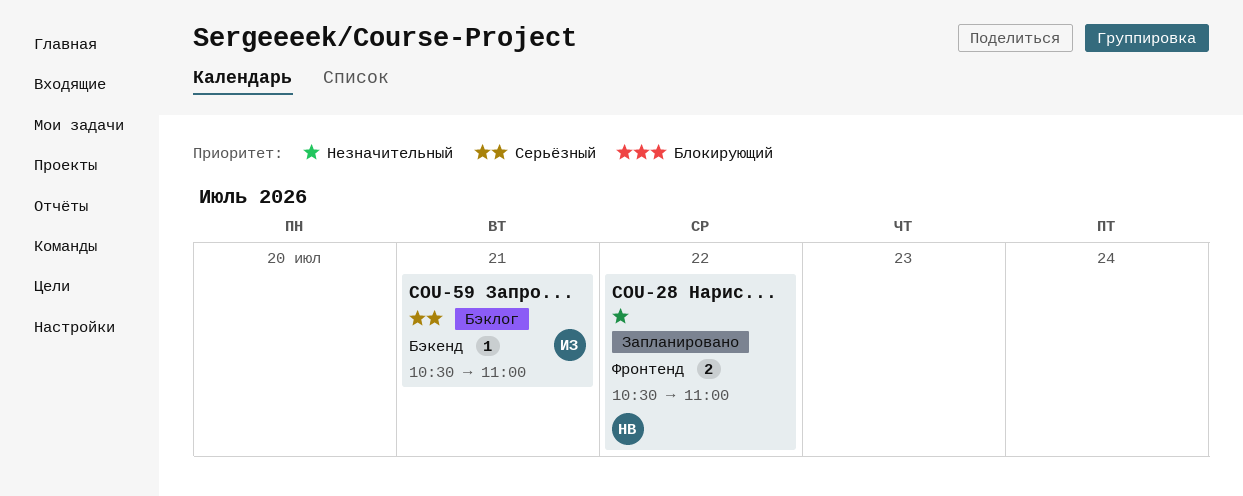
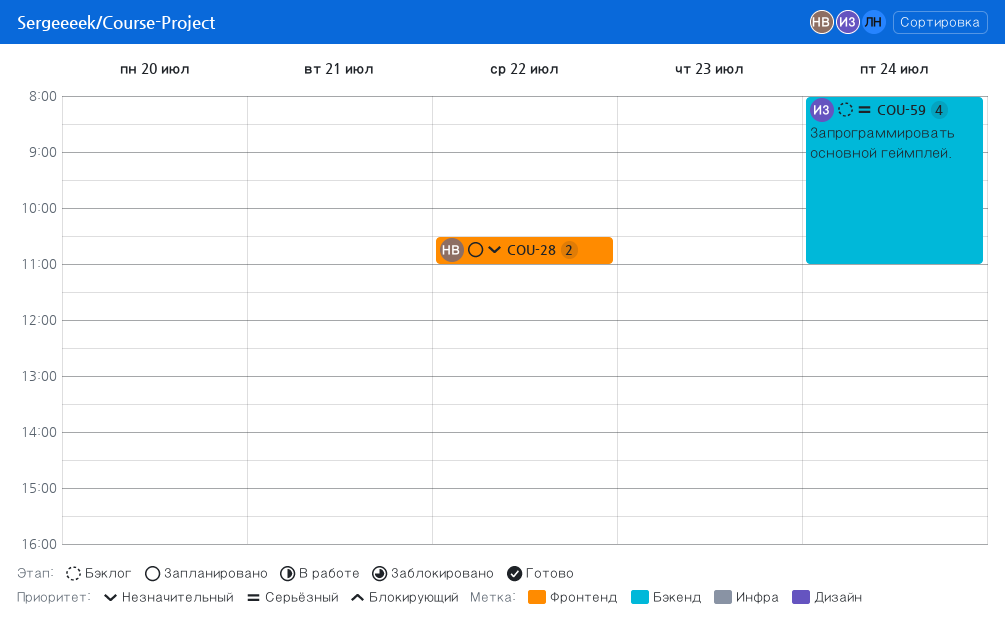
COU-59, estimate: 1 -> 4
COU-59, day: Jul 21 -> Jul 24
COU-59, begins: 10:30 -> 08:00

